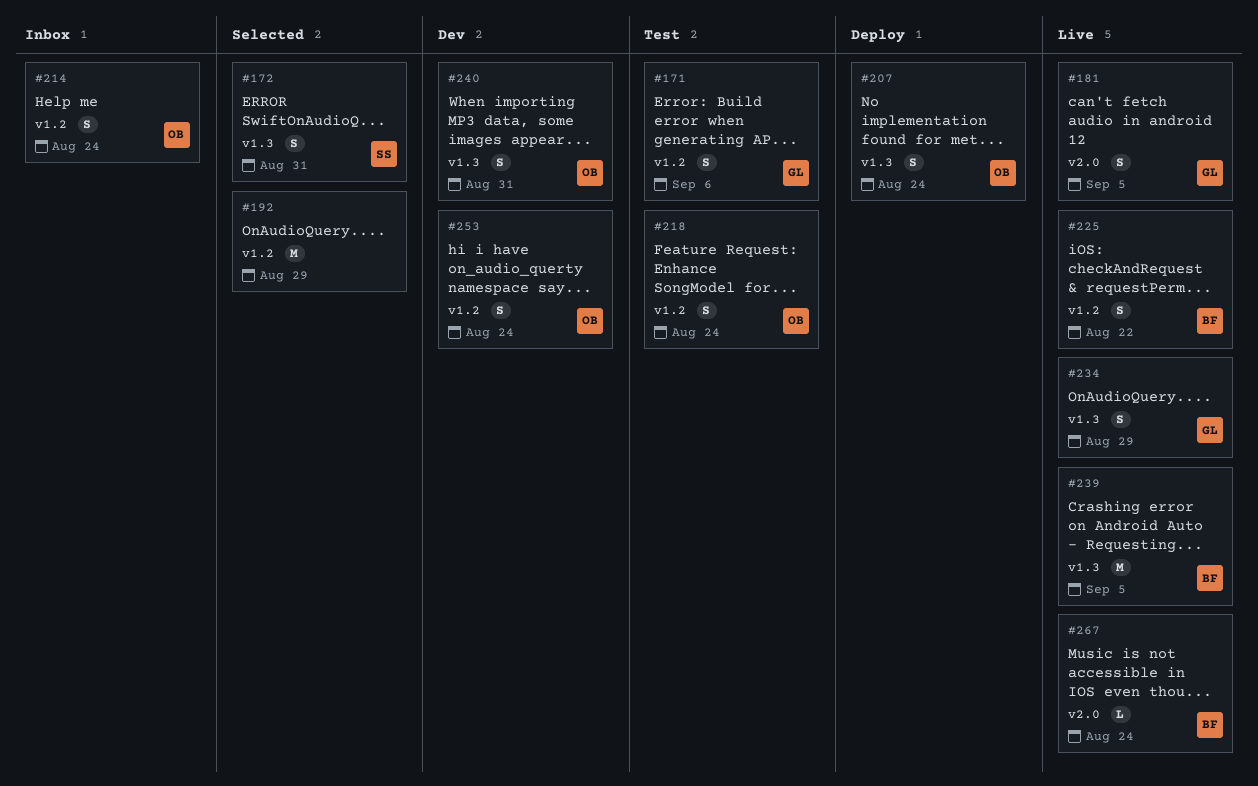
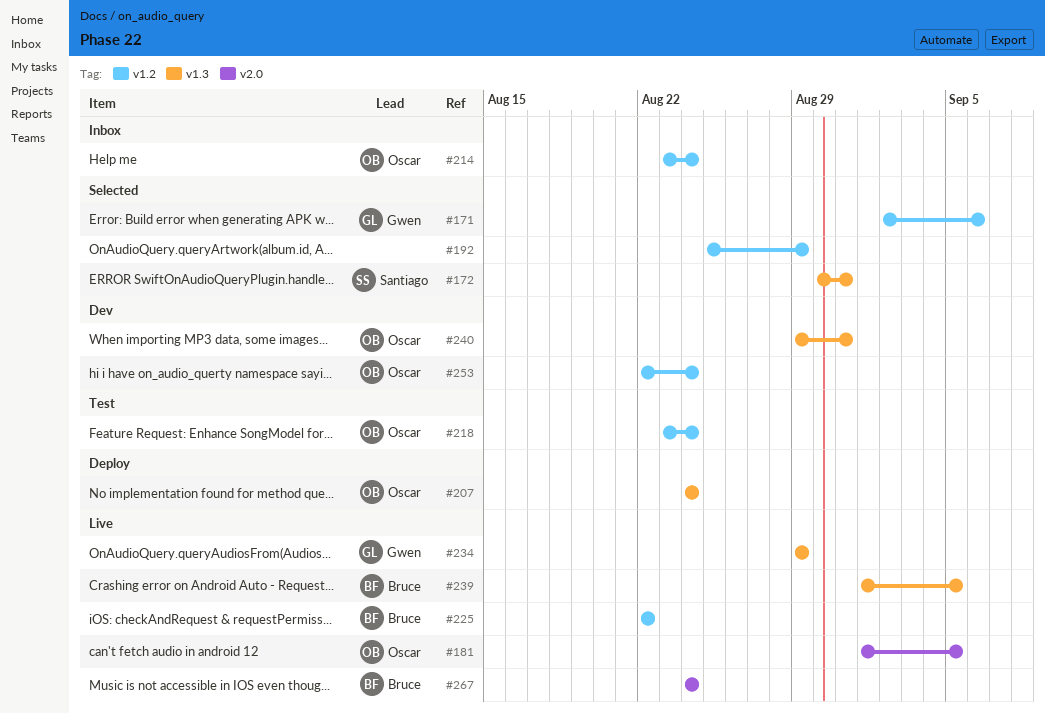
#171, status: Test -> Selected
#181, owner: Gwen -> Oscar

